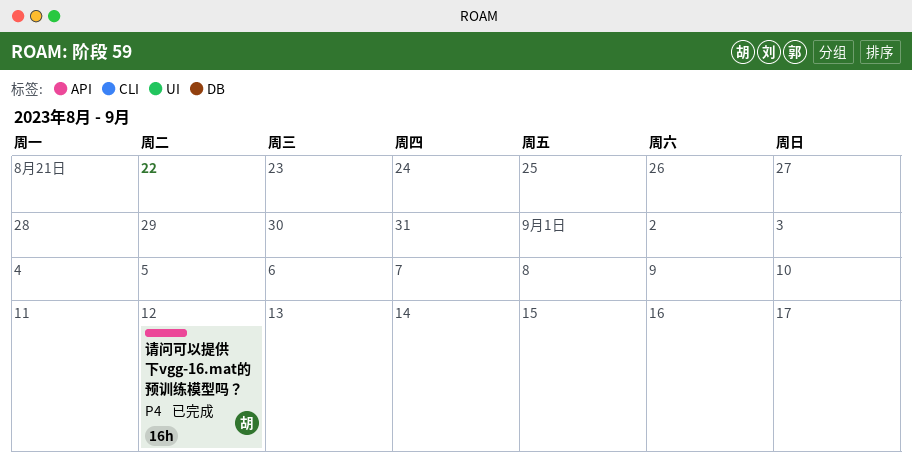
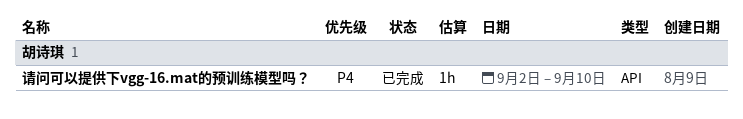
请问可以提供下vgg-16.mat的预训练模型吗？, estimate: 16h -> 1h
请问可以提供下vgg-16.mat的预训练模型吗？, due: Sep 12 -> Sep 10

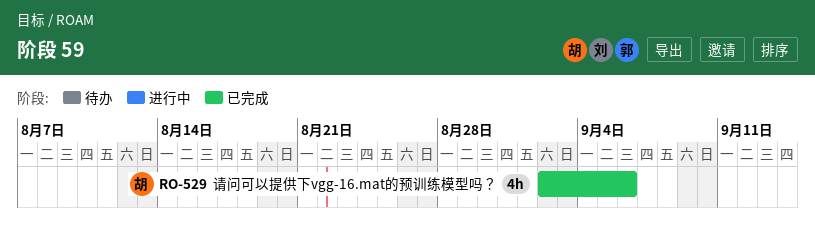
请问可以提供下vgg-16.mat的预训练模型吗？, estimate: 1h -> 4h
请问可以提供下vgg-16.mat的预训练模型吗？, due: Sep 10 -> Sep 6

